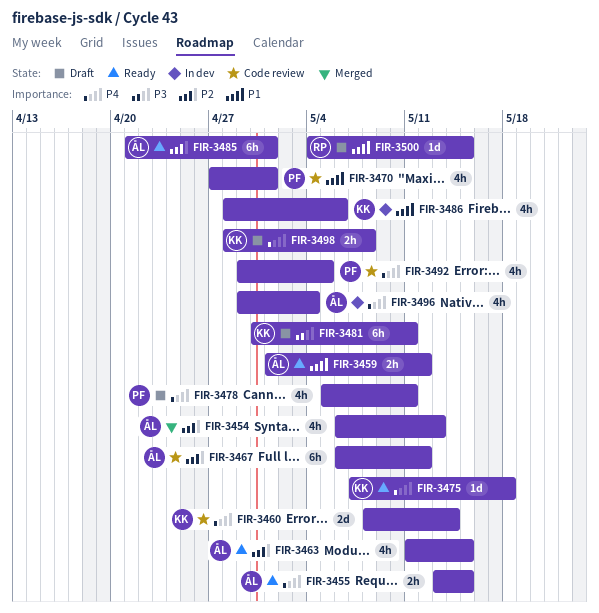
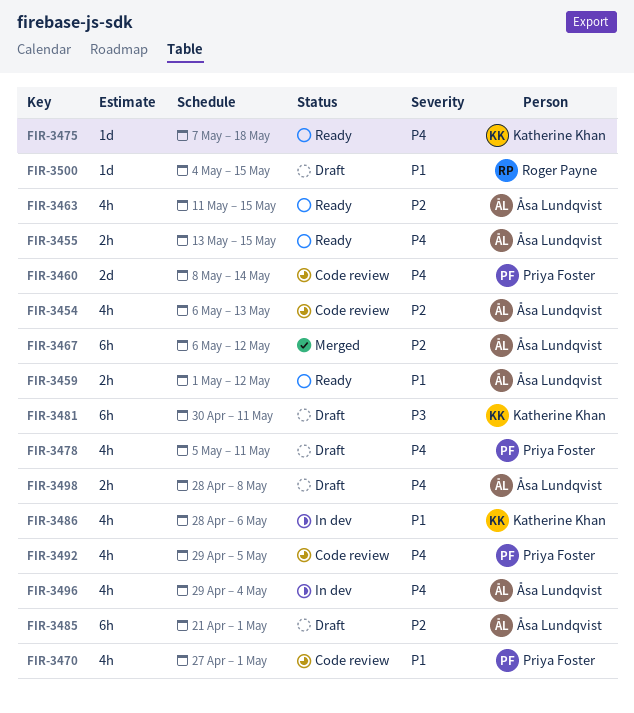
FIR-3454, status: Merged -> Code review
FIR-3460, owner: Katherine Khan -> Priya Foster
FIR-3467, status: Code review -> Merged
FIR-3485, status: Ready -> Draft
FIR-3498, owner: Katherine Khan -> Åsa Lundqvist

